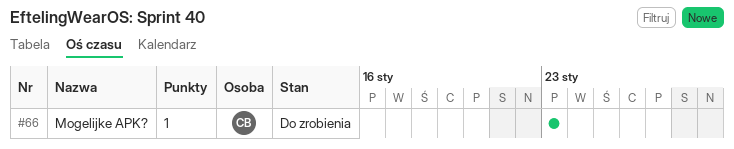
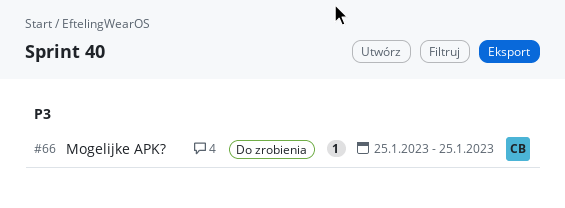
#66, start: Jan 23 -> Jan 25
#66, due: Jan 23 -> Jan 25

